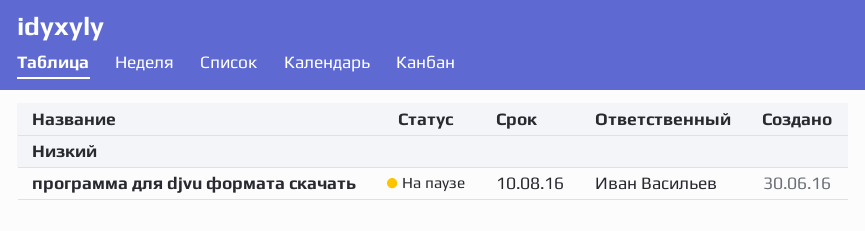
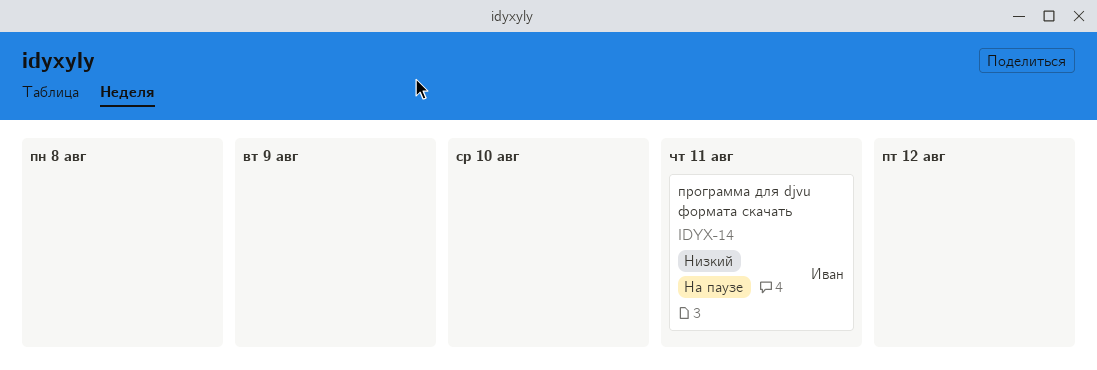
программа для djvu формата скачать, due: Aug 10 -> Aug 11

